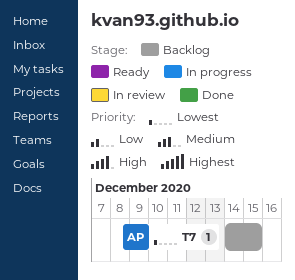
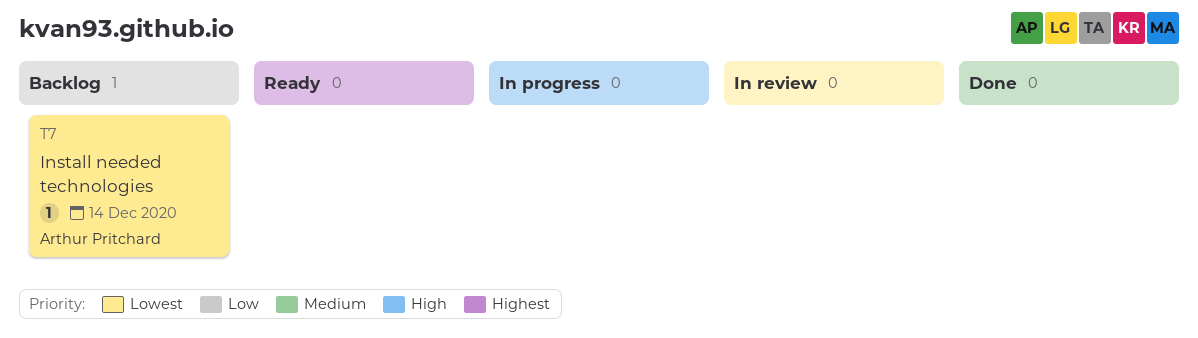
T7, due: Dec 15 -> Dec 14

